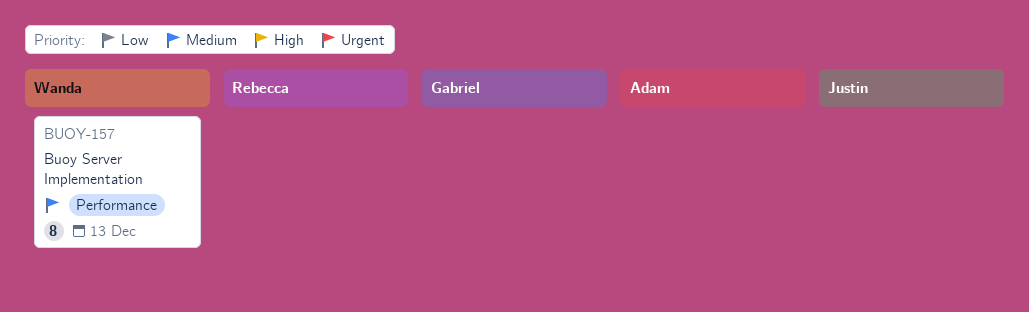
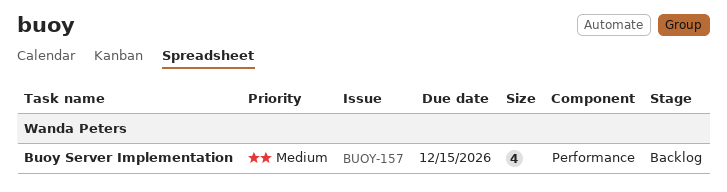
BUOY-157, estimate: 8 -> 4
BUOY-157, due: Dec 13 -> Dec 15

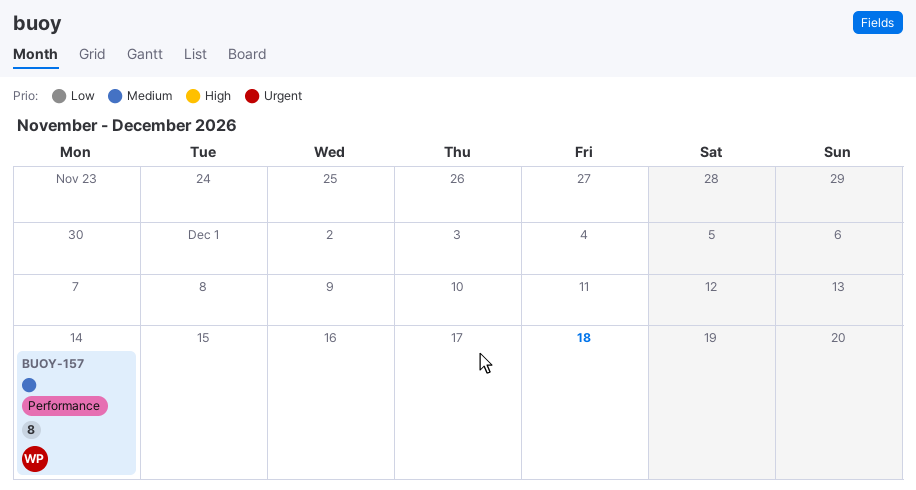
BUOY-157, estimate: 4 -> 8
BUOY-157, due: Dec 15 -> Dec 14

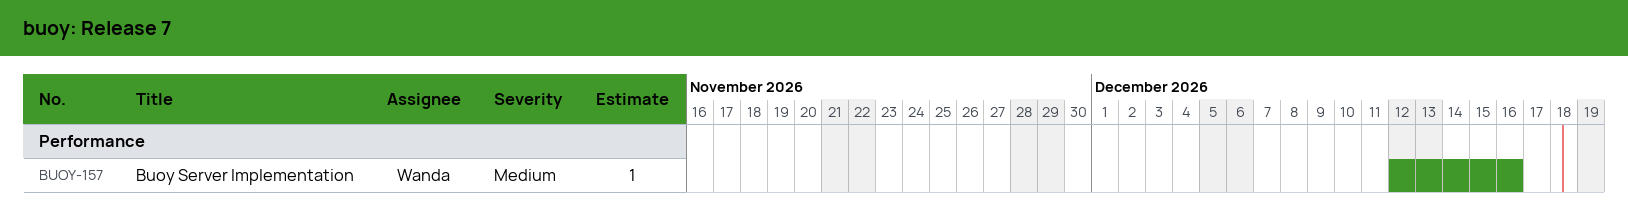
BUOY-157, estimate: 8 -> 1
BUOY-157, due: Dec 14 -> Dec 16

